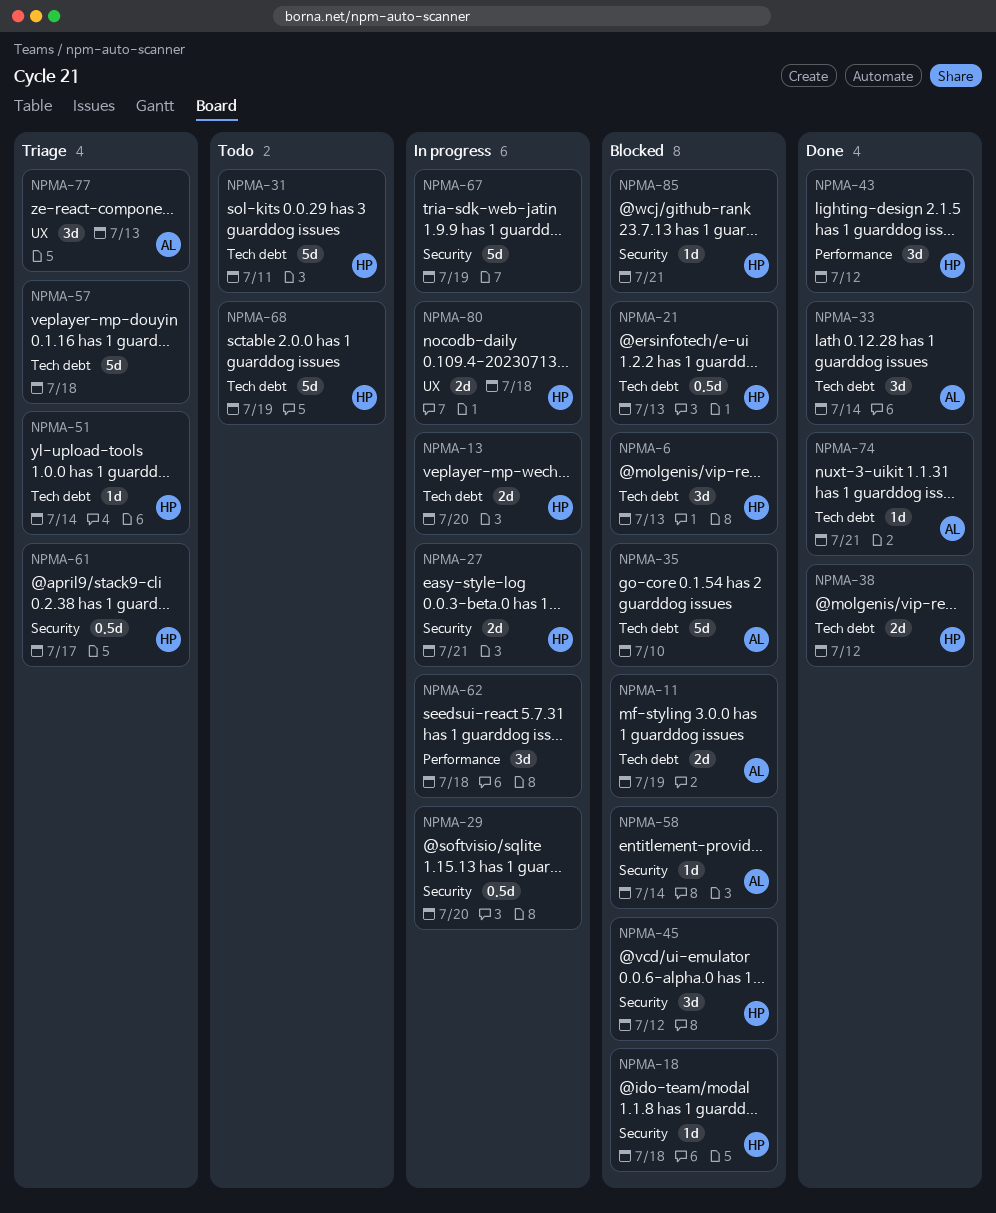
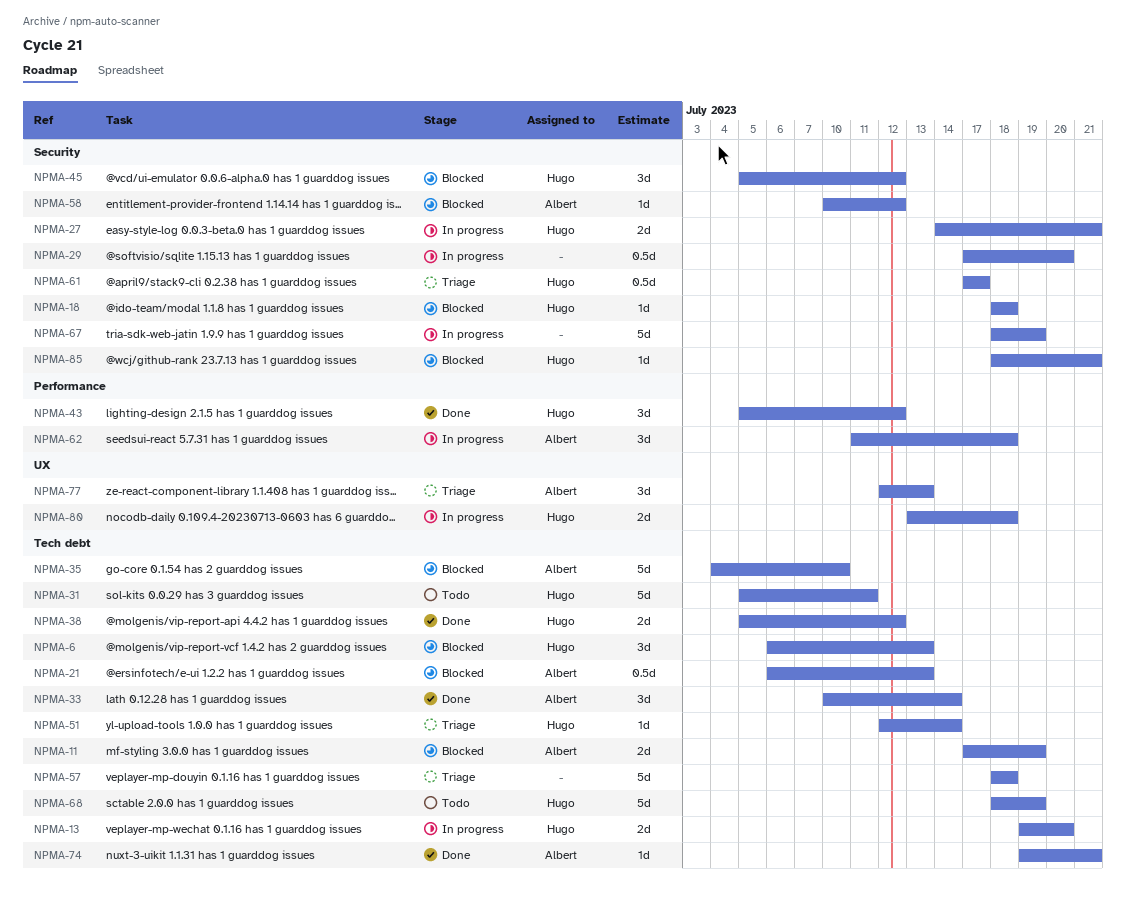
NPMA-21, owner: Hugo -> Albert
NPMA-58, due: Jul 14 -> Jul 12
NPMA-62, owner: none -> Albert

